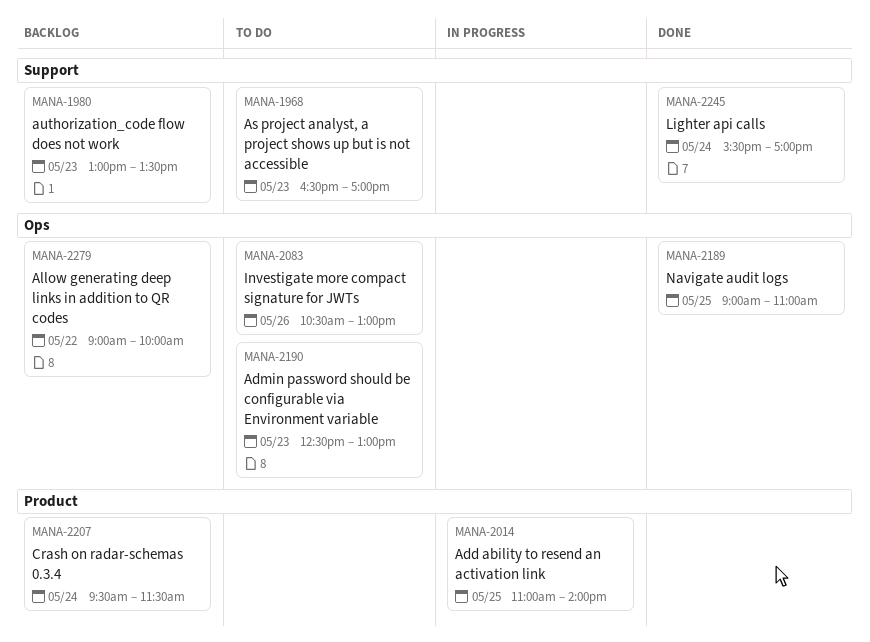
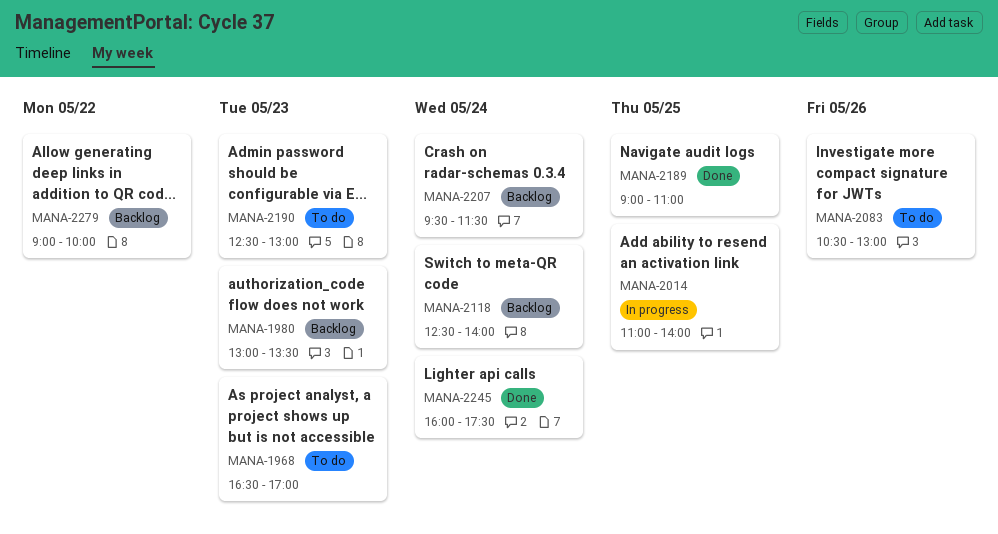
MANA-2118: none -> present
MANA-2245, begins: 15:30 -> 16:00
MANA-2245, ends: 17:00 -> 17:30

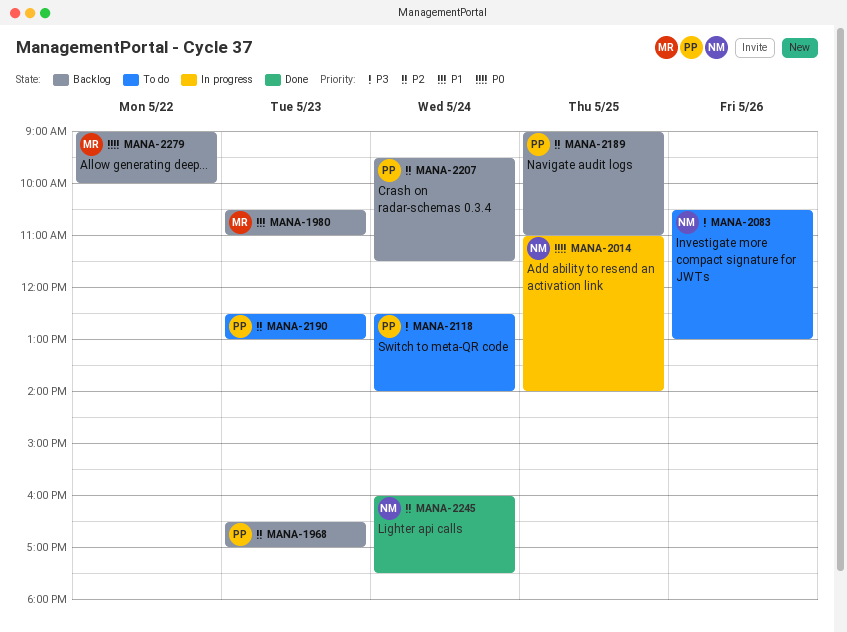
MANA-1968, status: To do -> Backlog
MANA-1980, begins: 13:00 -> 10:30
MANA-1980, ends: 13:30 -> 11:00
MANA-2118, status: Backlog -> To do
MANA-2189, status: Done -> Backlog

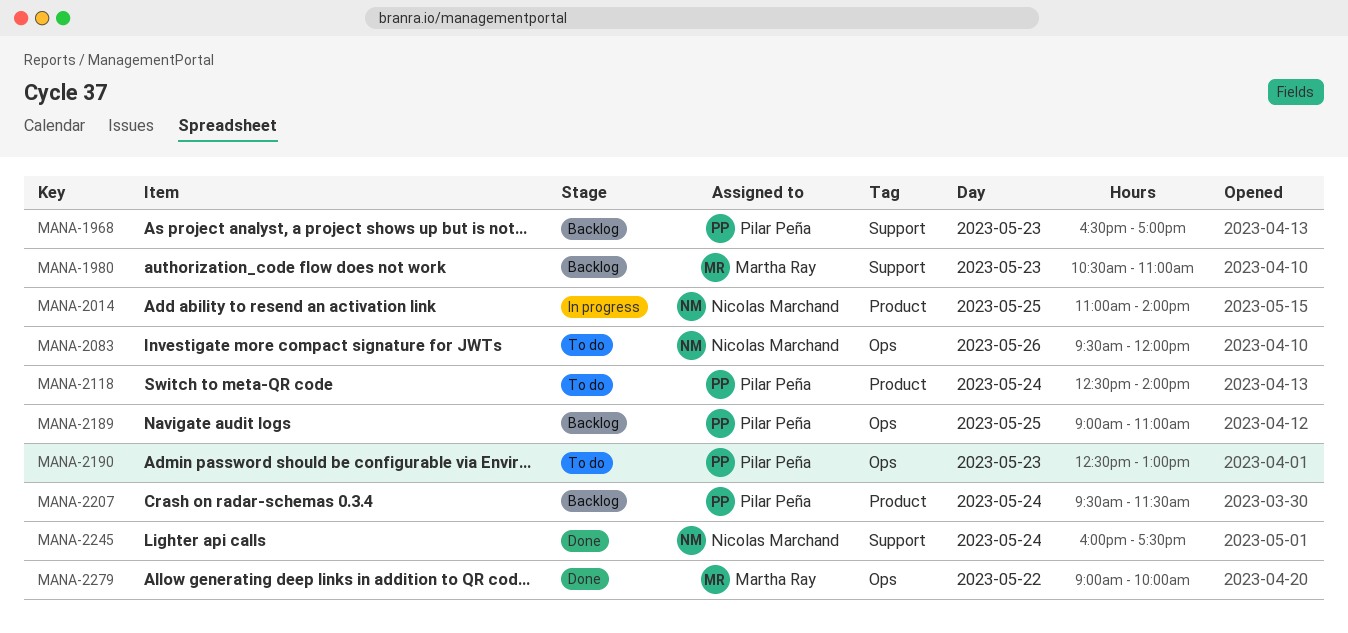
MANA-2083, begins: 10:30 -> 09:30
MANA-2083, ends: 13:00 -> 12:00
MANA-2279, status: Backlog -> Done

